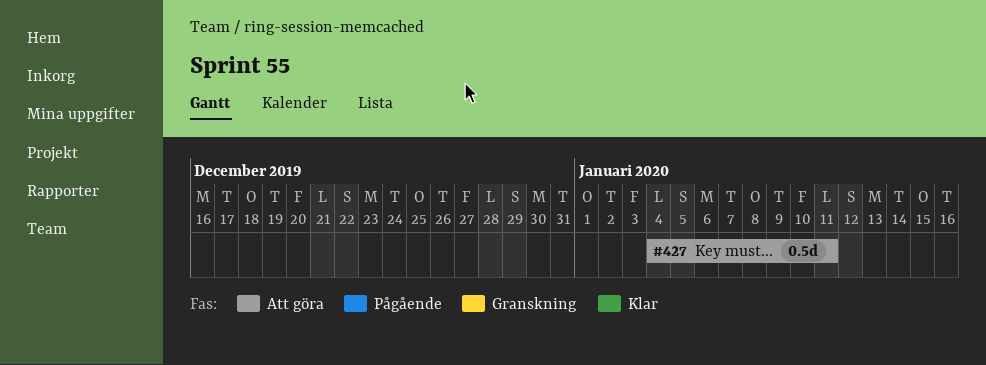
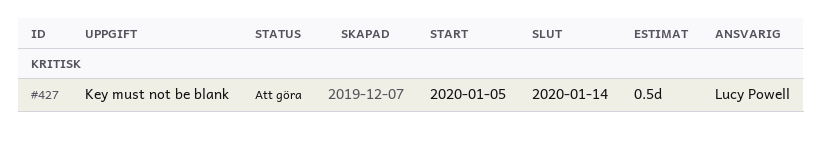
#427, start: Jan 4 -> Jan 5
#427, due: Jan 11 -> Jan 14

